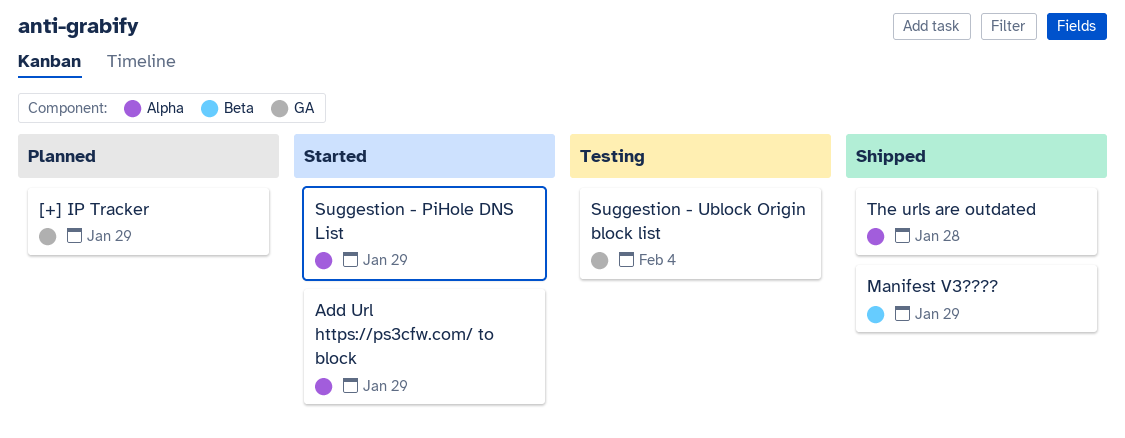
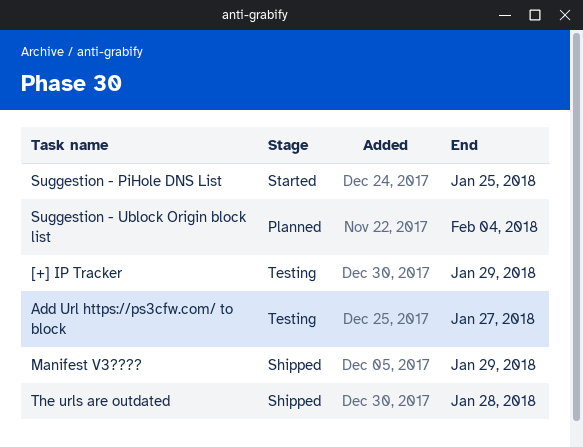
[+] IP Tracker, status: Planned -> Testing
Add Url https://ps3cfw.com/ to block, status: Started -> Testing
Add Url https://ps3cfw.com/ to block, due: Jan 29 -> Jan 27
Suggestion - PiHole DNS List, due: Jan 29 -> Jan 25
Suggestion - Ublock Origin block list, status: Testing -> Planned

